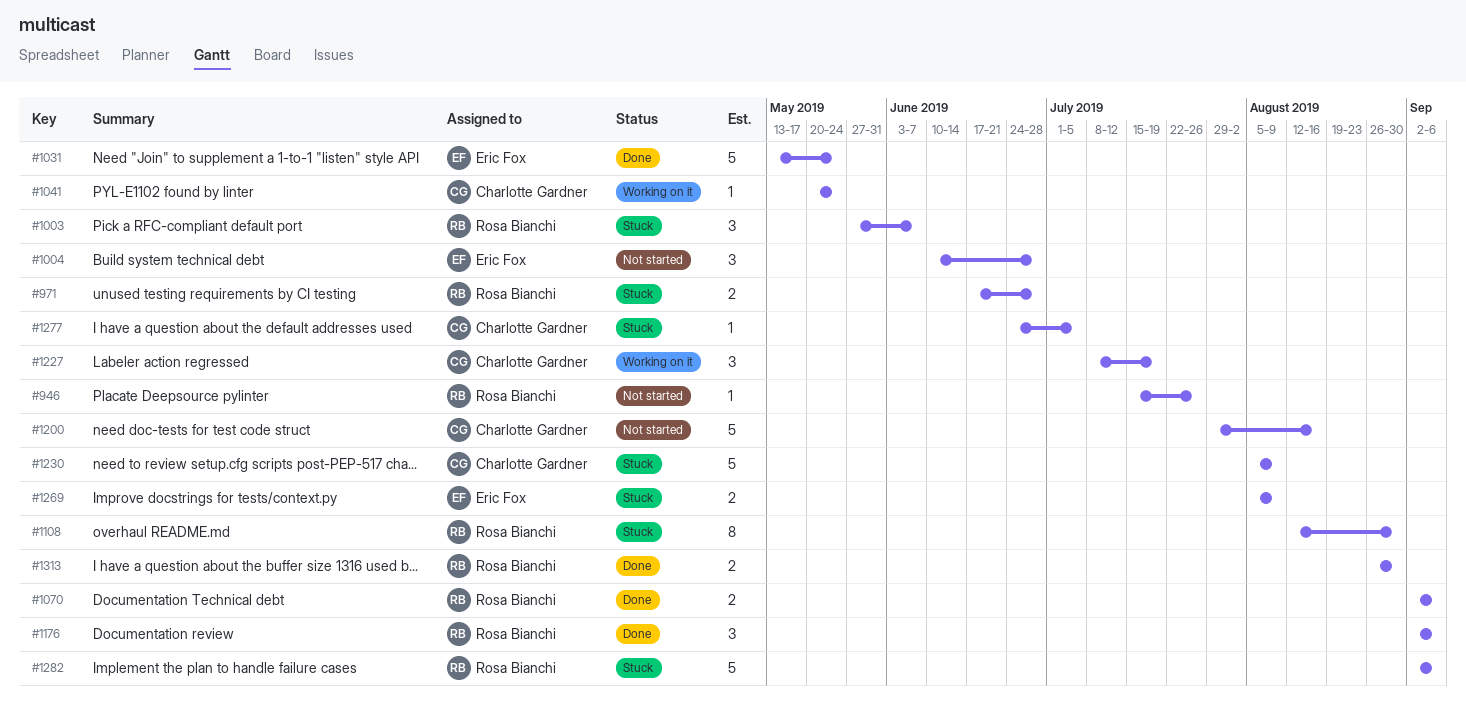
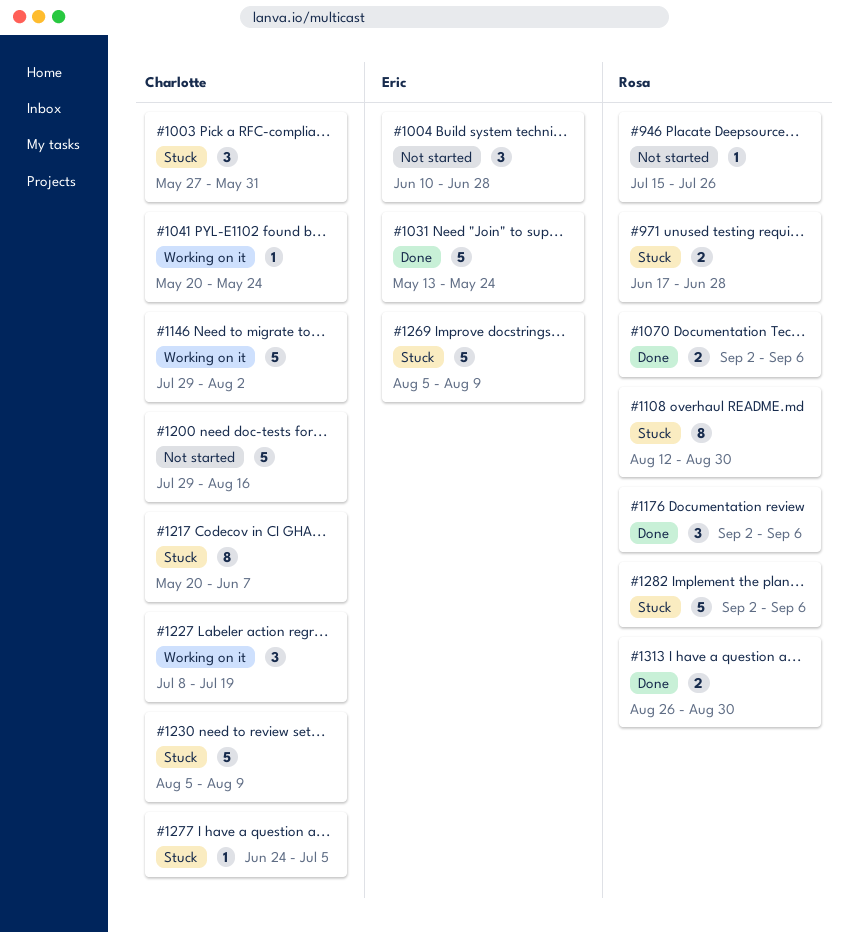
#1003, owner: Rosa Bianchi -> Charlotte Gardner
#1003, due: Jun 7 -> May 31
#1146: none -> present
#1217: none -> present
#1269, estimate: 2 -> 5

